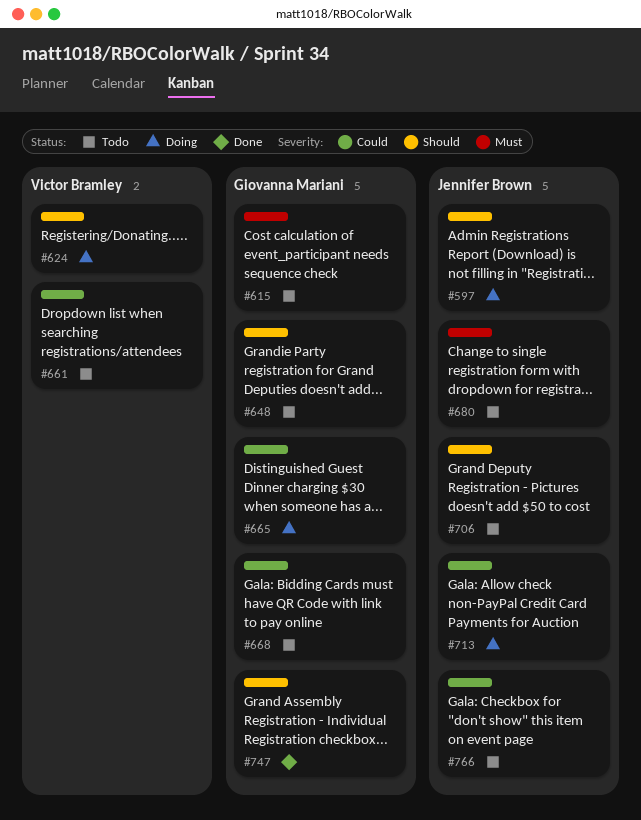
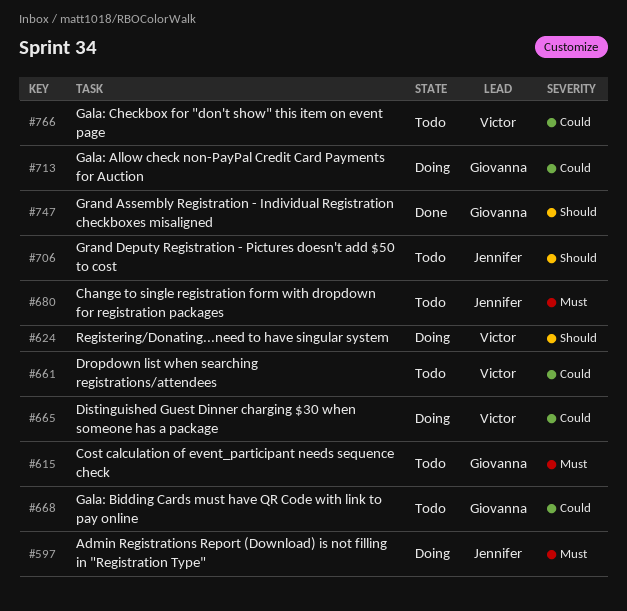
#597, priority: Should -> Must
#648: present -> none
#665, owner: Giovanna Mariani -> Victor Bramley
#713, owner: Jennifer Brown -> Giovanna Mariani
#766, owner: Jennifer Brown -> Victor Bramley

